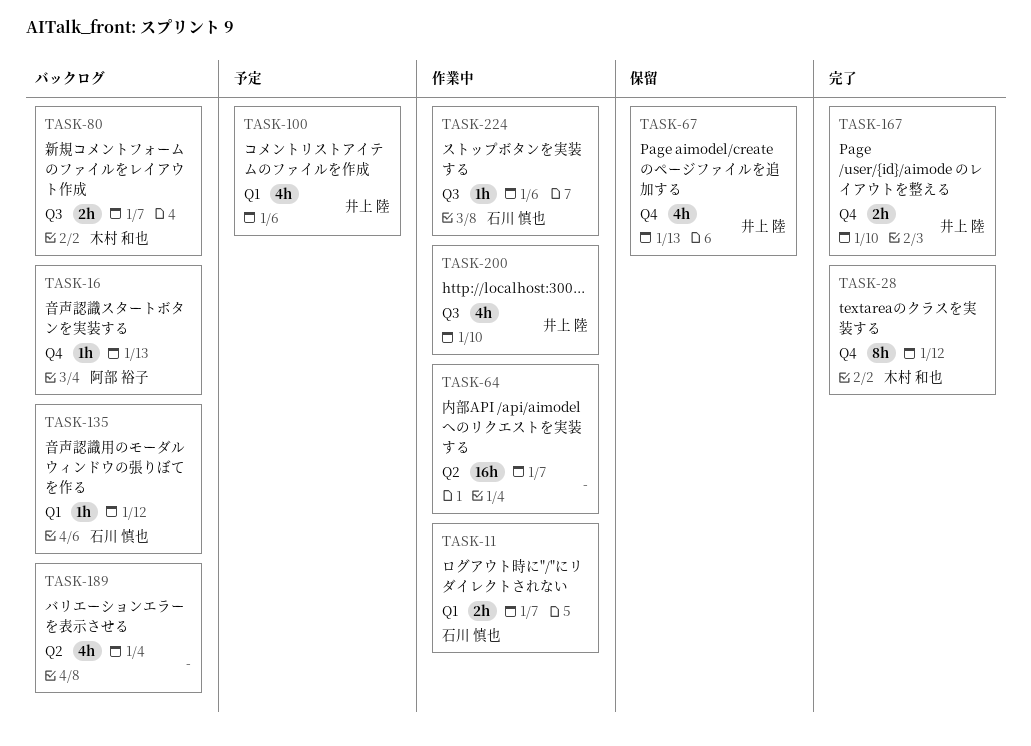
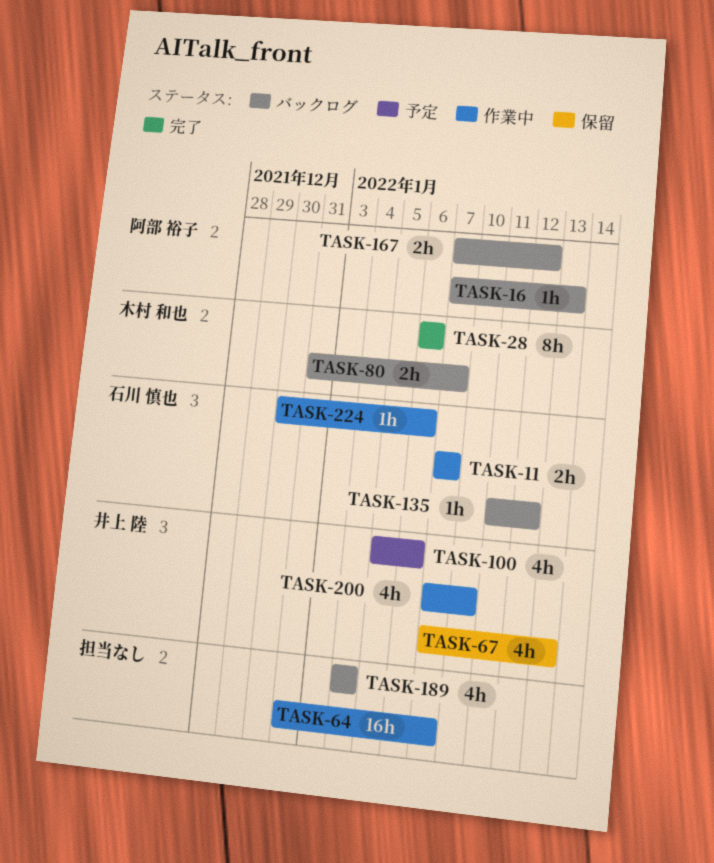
TASK-28, due: Jan 12 -> Jan 6
TASK-167, status: 完了 -> バックログ
TASK-167, owner: 井上 陸 -> 阿部 裕子
TASK-167, due: Jan 10 -> Jan 12

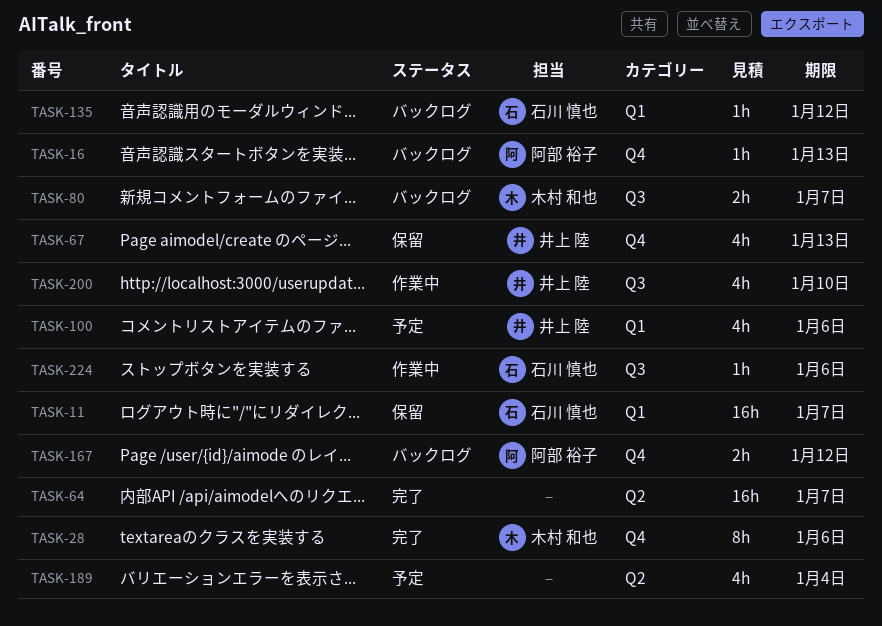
TASK-11, status: 作業中 -> 保留
TASK-11, estimate: 2h -> 16h
TASK-64, status: 作業中 -> 完了
TASK-189, status: バックログ -> 予定

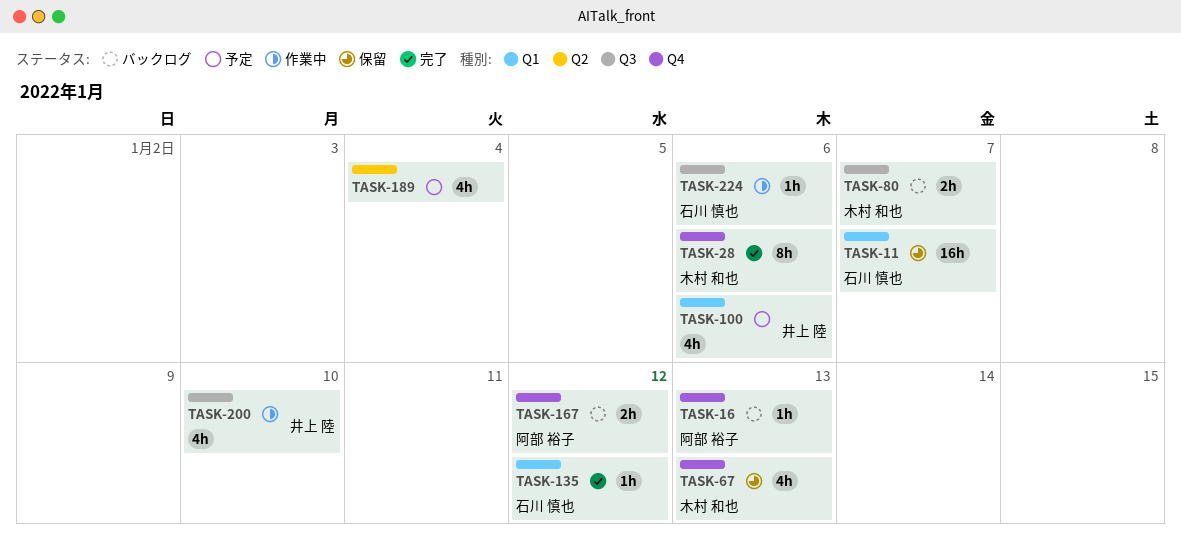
TASK-64: present -> none
TASK-67, owner: 井上 陸 -> 木村 和也
TASK-135, status: バックログ -> 完了

